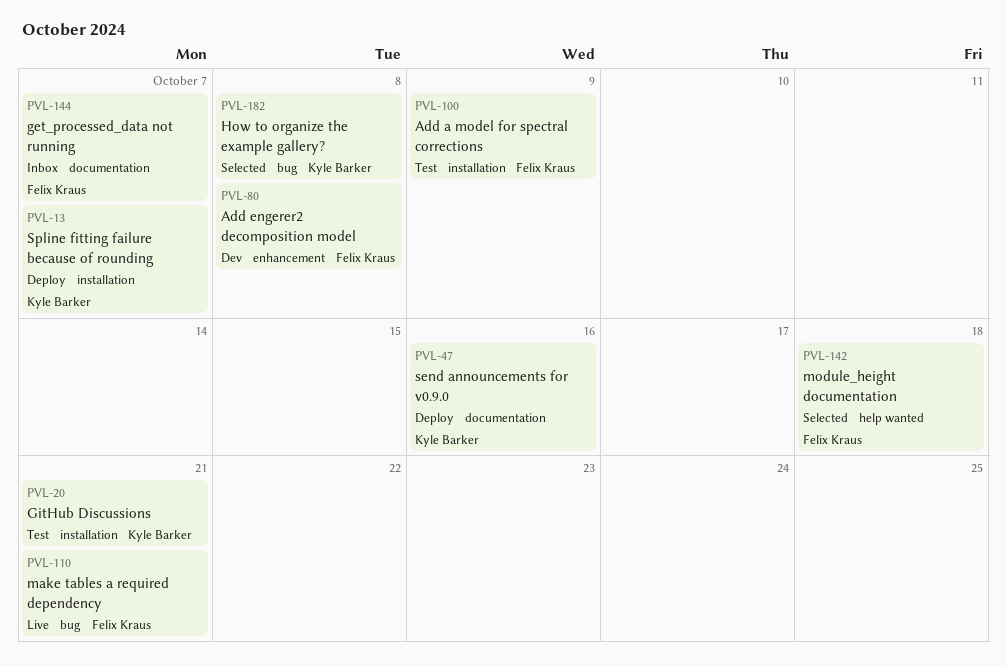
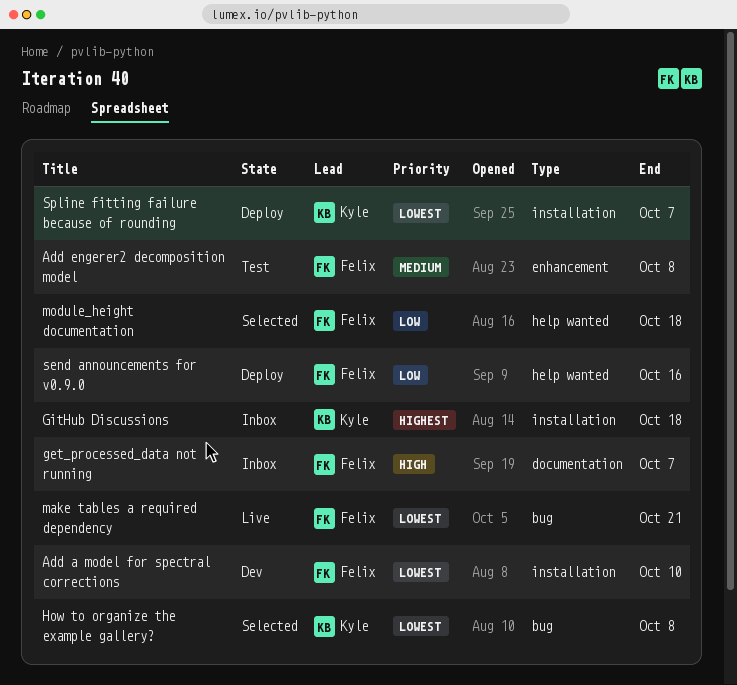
Add a model for spectral corrections, status: Test -> Dev
Add a model for spectral corrections, due: Oct 9 -> Oct 10
Add engerer2 decomposition model, status: Dev -> Test
GitHub Discussions, status: Test -> Inbox
GitHub Discussions, due: Oct 21 -> Oct 18
send announcements for v0.9.0, owner: Kyle Barker -> Felix Kraus
send announcements for v0.9.0, label: documentation -> help wanted

